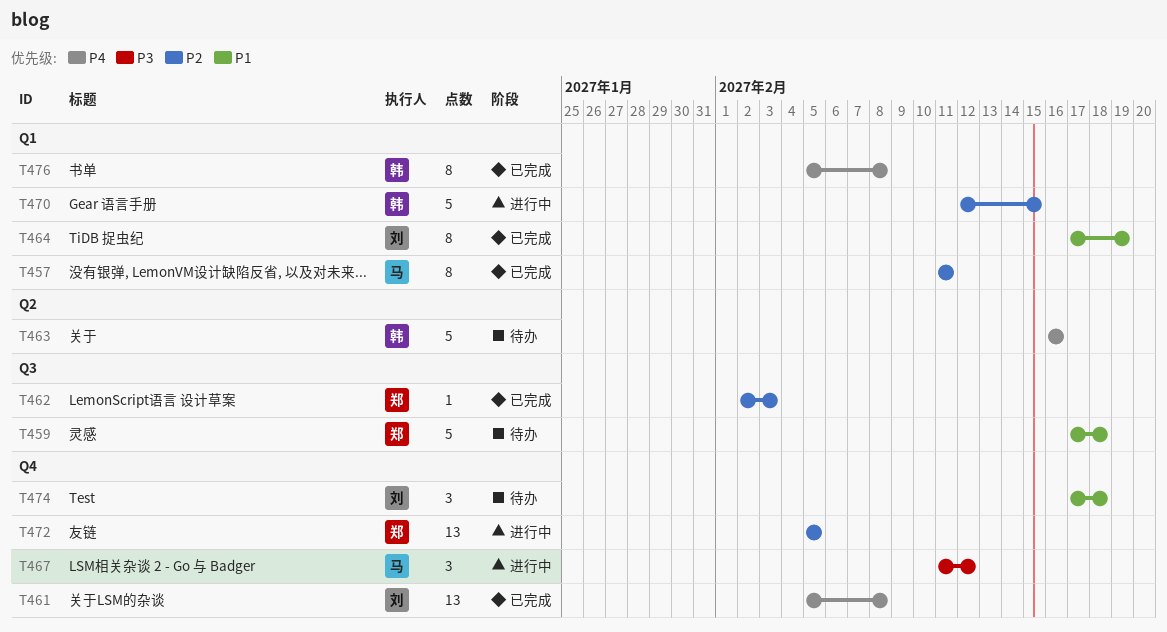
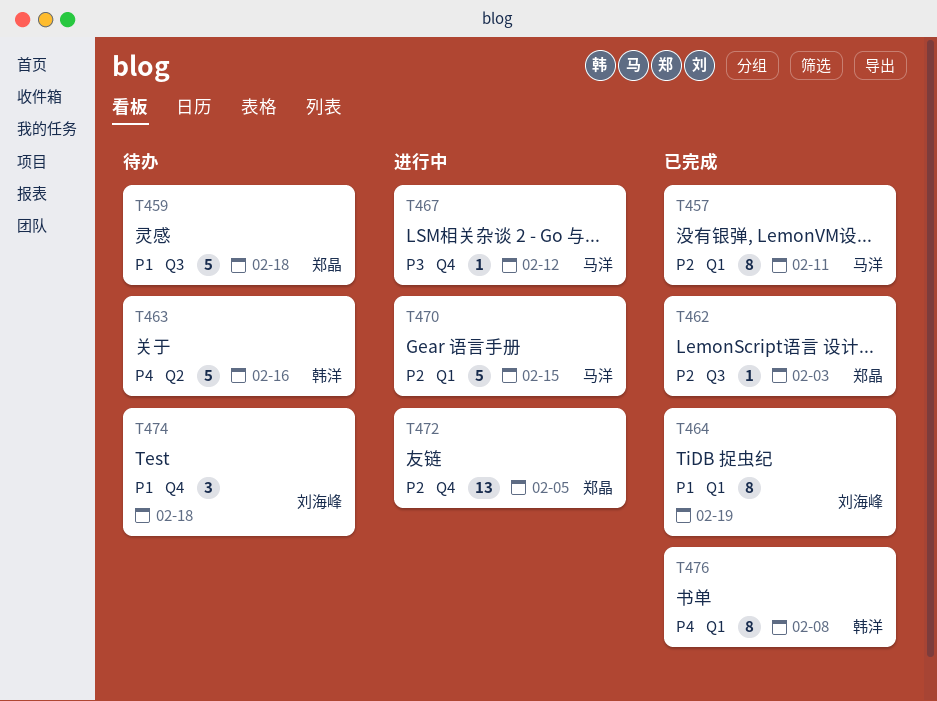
T461: present -> none
T467, estimate: 3 -> 1
T470, owner: 韩洋 -> 马洋

